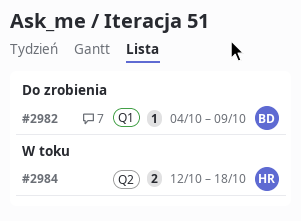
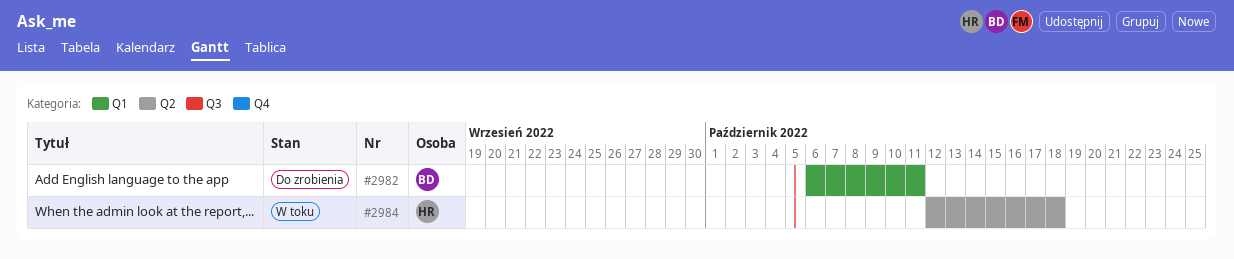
#2982, start: Oct 4 -> Oct 6
#2982, due: Oct 9 -> Oct 11

